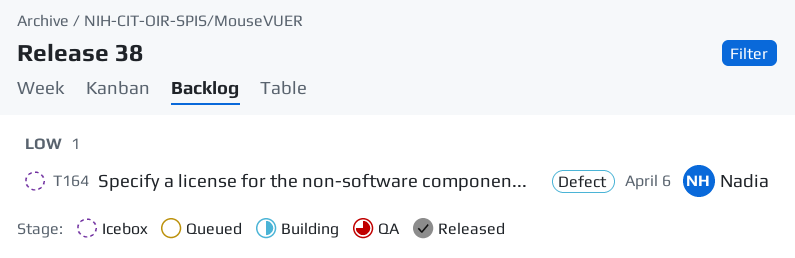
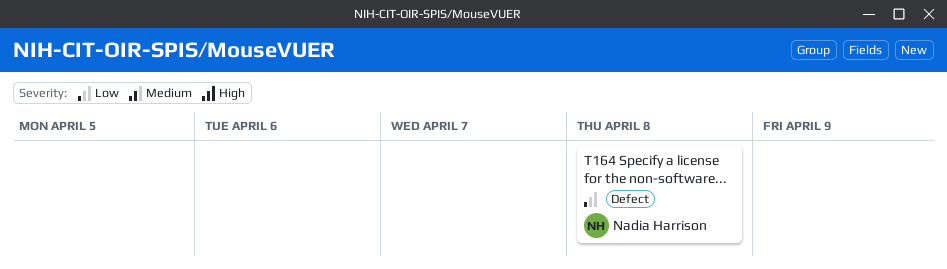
T164, due: Apr 6 -> Apr 8

